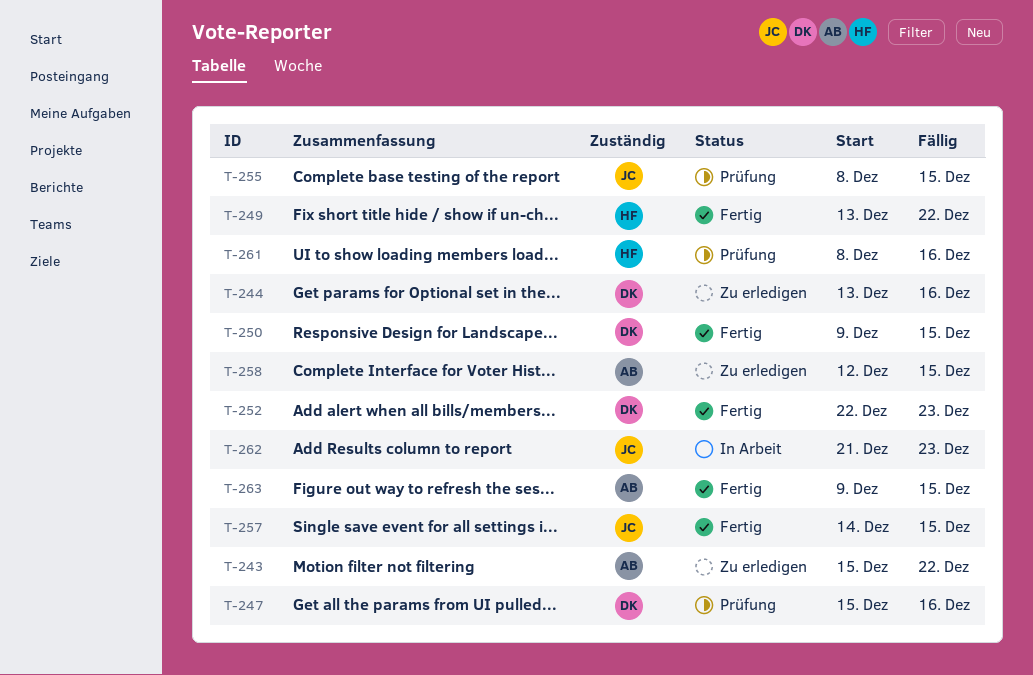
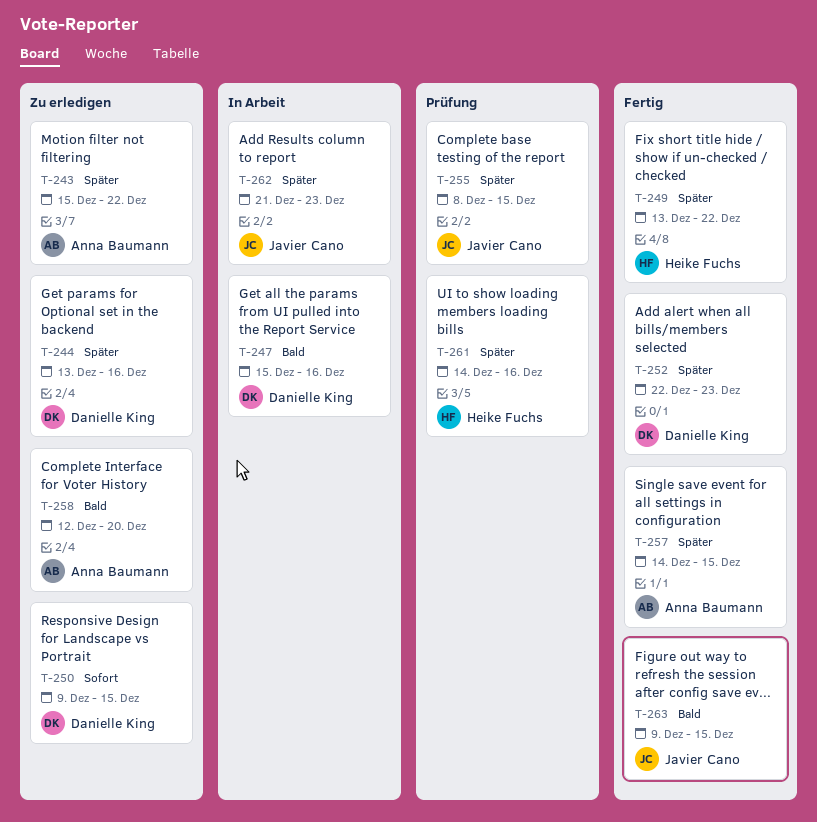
T-247, status: Prüfung -> In Arbeit
T-250, status: Fertig -> Zu erledigen
T-257, owner: Javier Cano -> Anna Baumann
T-258, due: Dec 15 -> Dec 20
T-261, start: Dec 8 -> Dec 14
T-263, owner: Anna Baumann -> Javier Cano

